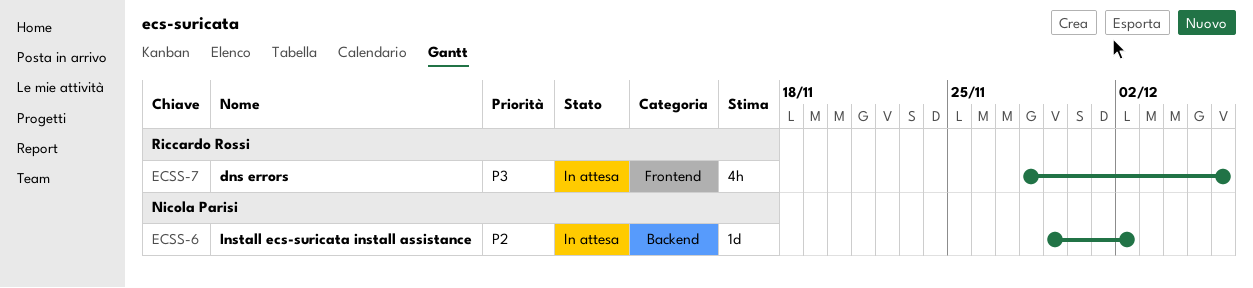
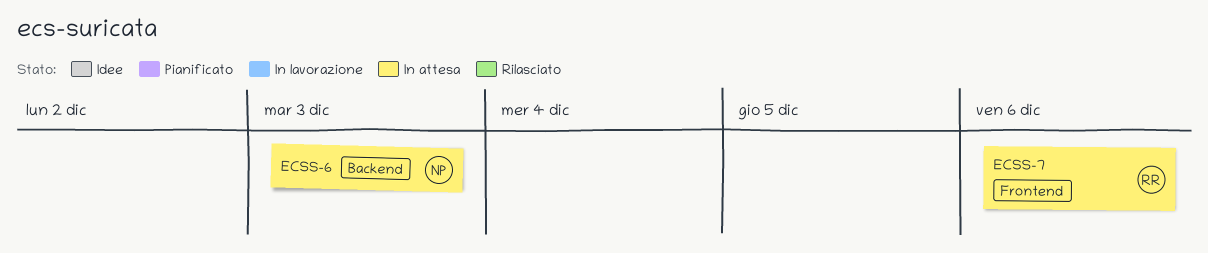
ECSS-6, due: Dec 2 -> Dec 3

